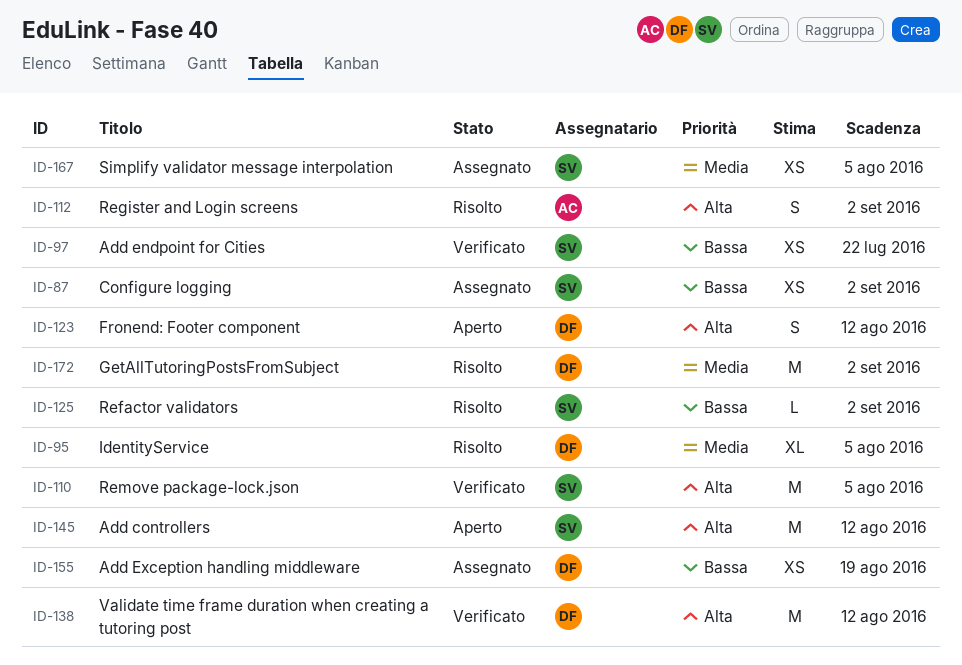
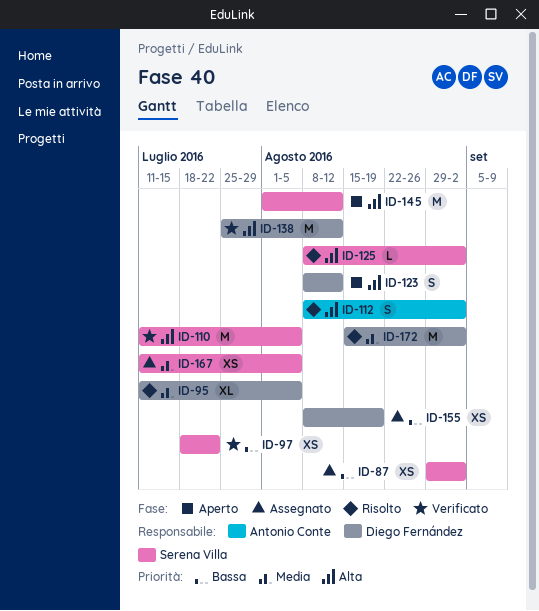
ID-125, priority: Bassa -> Alta

